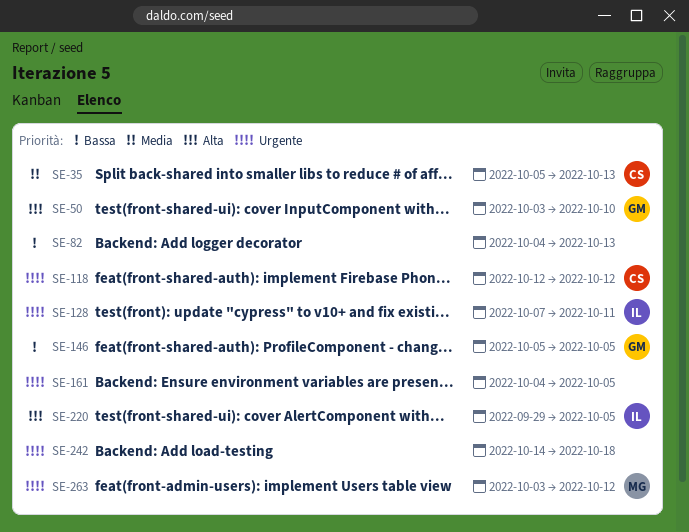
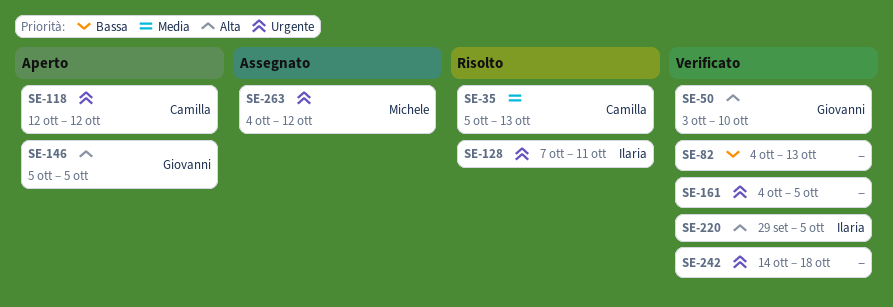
SE-146, priority: Bassa -> Alta
SE-263, start: Oct 3 -> Oct 4

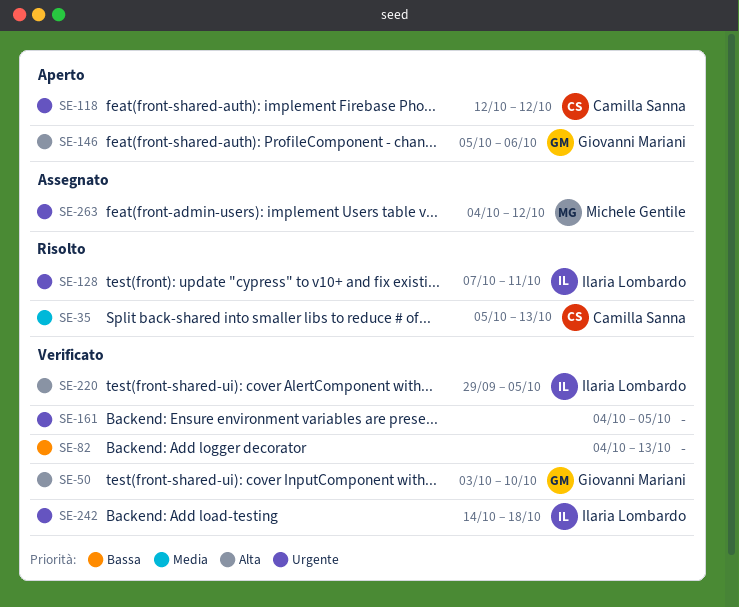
SE-146, due: Oct 5 -> Oct 6
SE-242, owner: none -> Ilaria Lombardo

